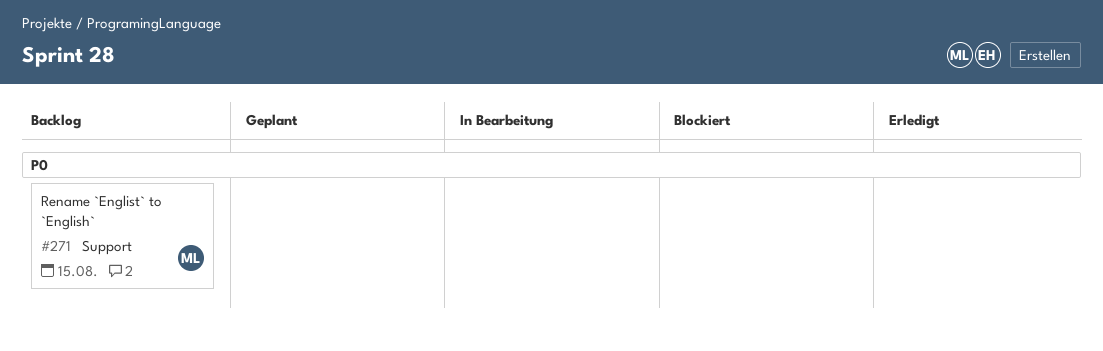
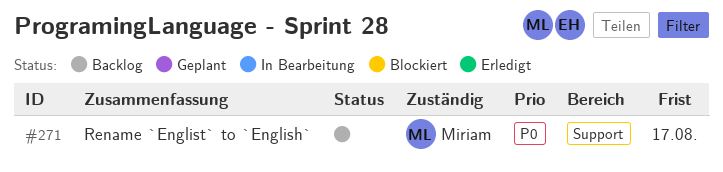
#271, due: Aug 15 -> Aug 17

